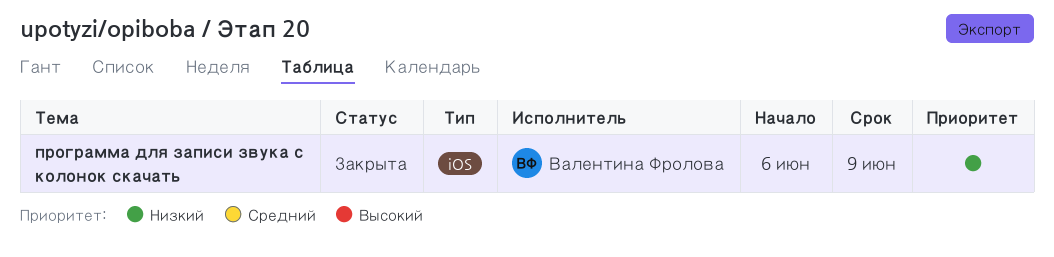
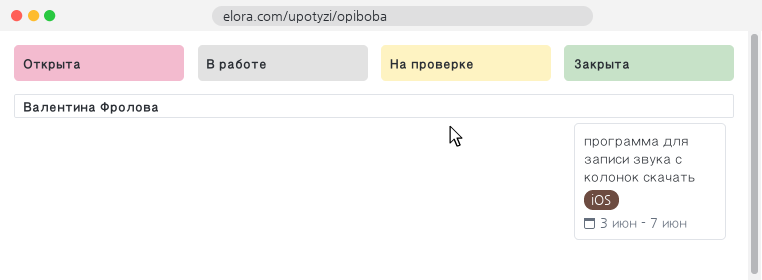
программа для записи звука с колонок скачать, start: Jun 6 -> Jun 3
программа для записи звука с колонок скачать, due: Jun 9 -> Jun 7

